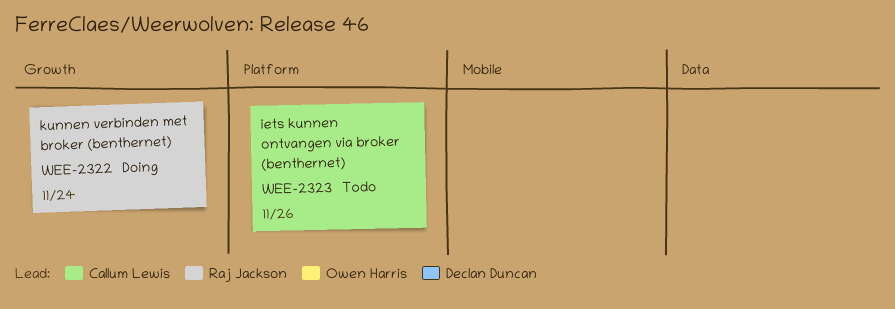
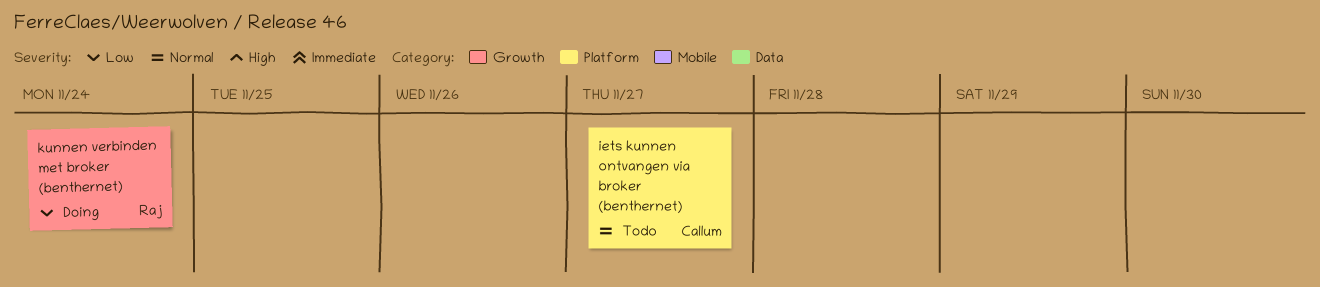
iets kunnen ontvangen via broker (benthernet), due: Nov 26 -> Nov 27

